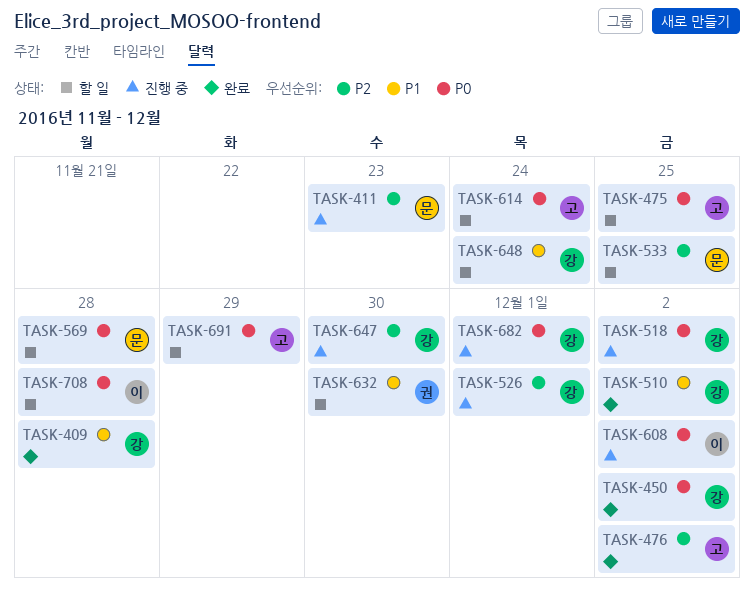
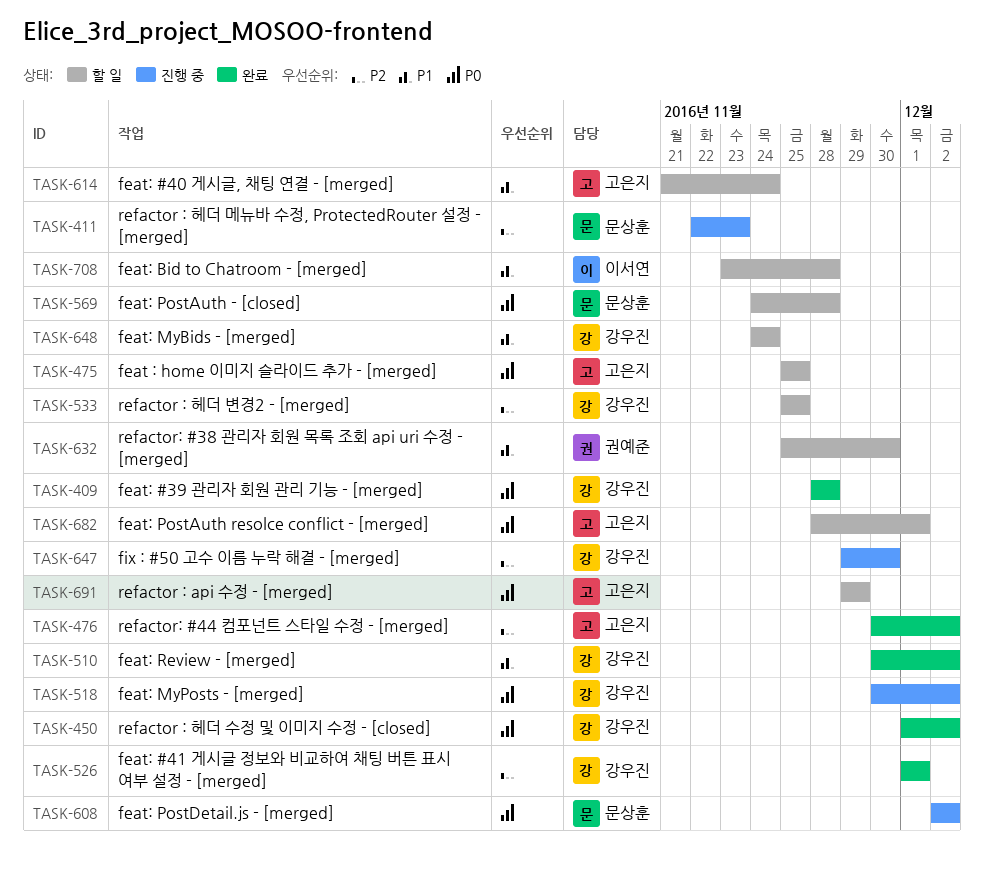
TASK-409, priority: P1 -> P0
TASK-526, status: 진행 중 -> 완료
TASK-533, owner: 문상훈 -> 강우진
TASK-608, owner: 이서연 -> 문상훈
TASK-614, priority: P0 -> P1
TASK-682, status: 진행 중 -> 할 일
TASK-682, owner: 강우진 -> 고은지
TASK-708, priority: P0 -> P1

